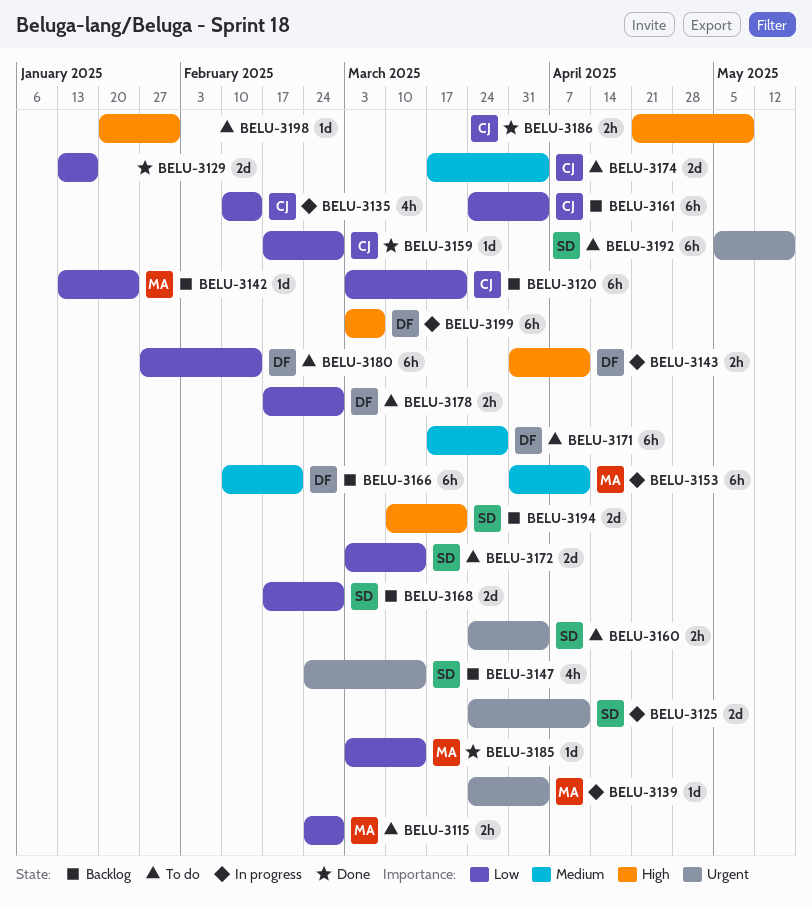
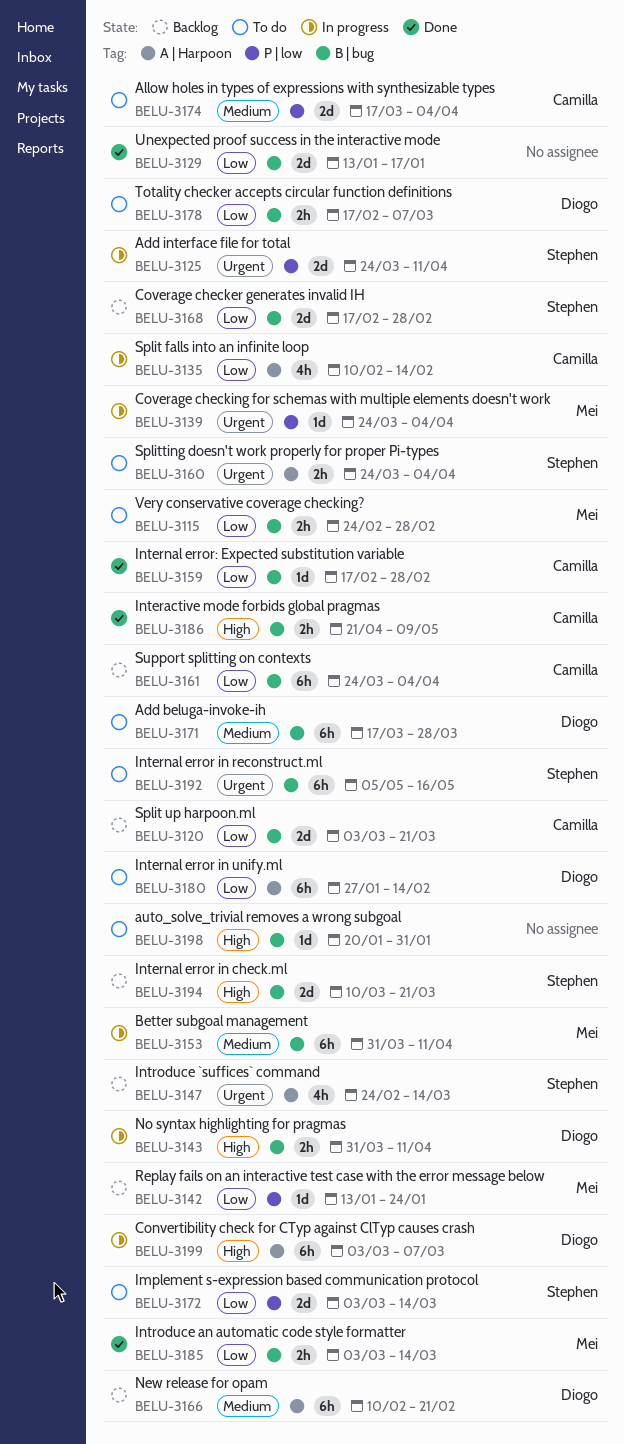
BELU-3120, estimate: 6h -> 2d
BELU-3178, due: Feb 28 -> Mar 7
BELU-3185, estimate: 1d -> 2h

